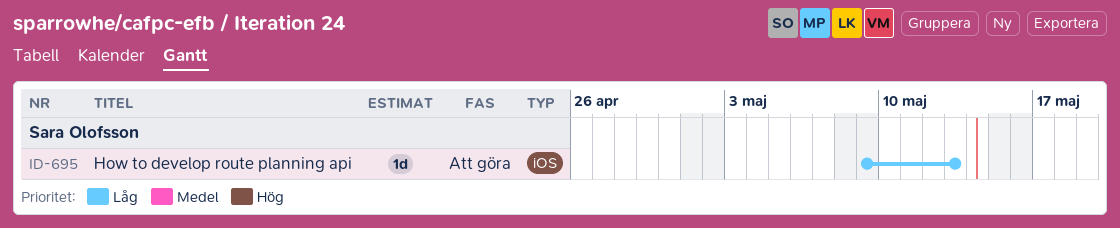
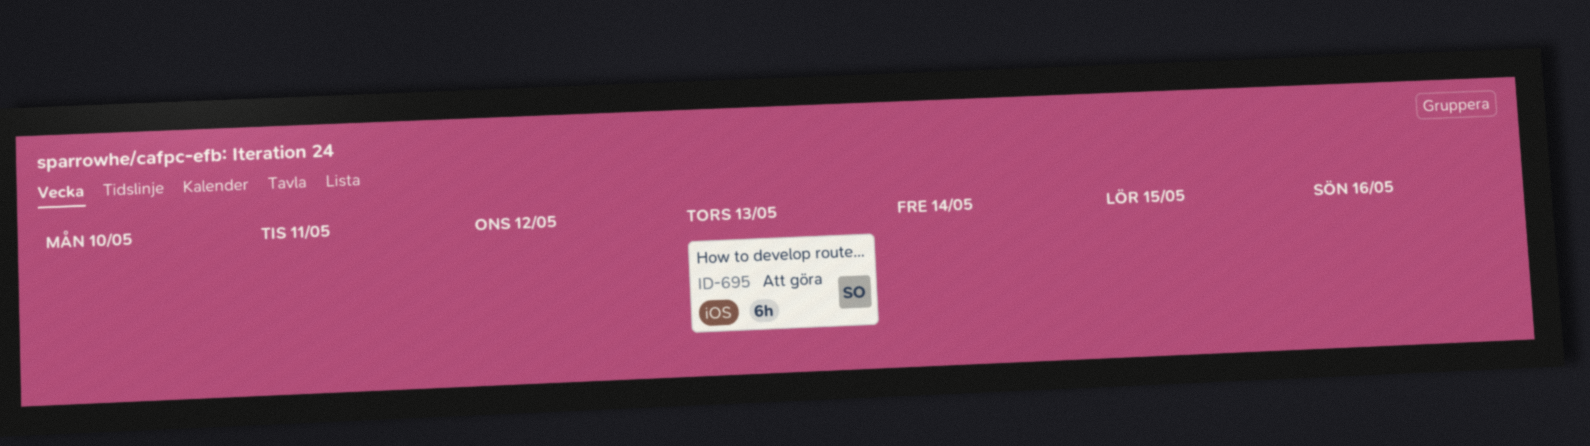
ID-695, estimate: 1d -> 6h

